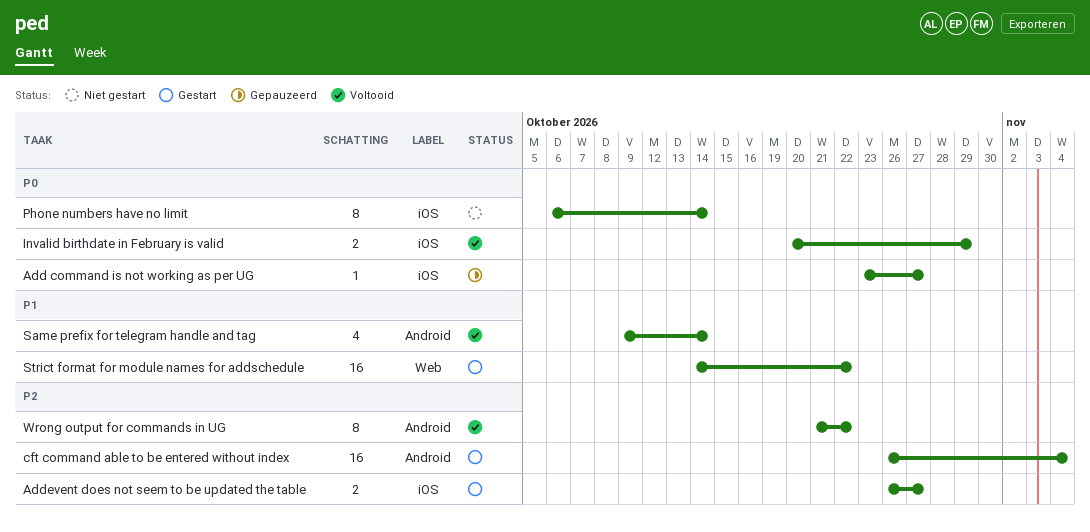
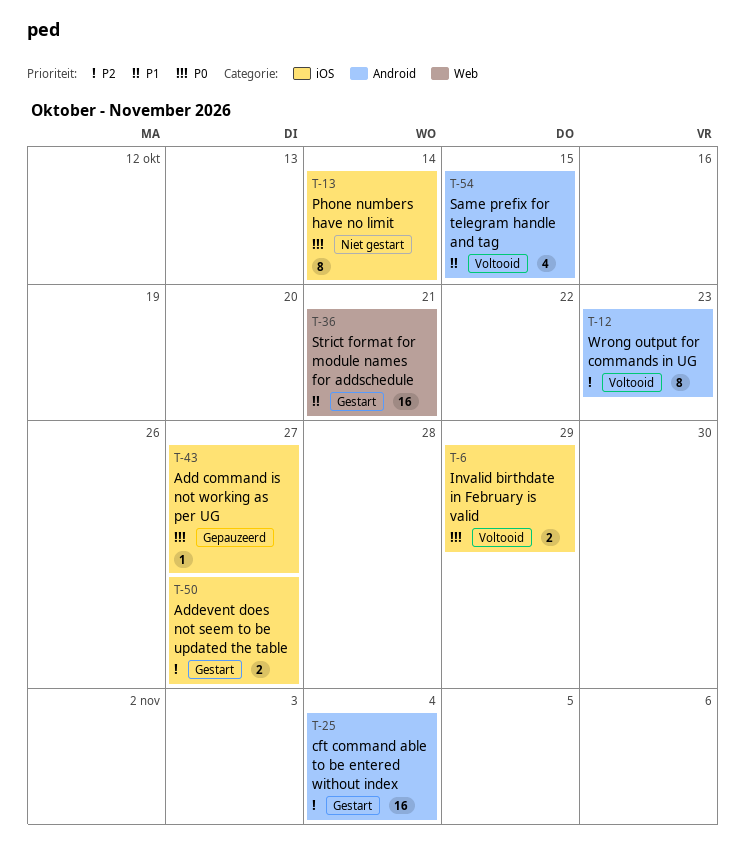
Same prefix for telegram handle and tag, due: Oct 14 -> Oct 15
Strict format for module names for addschedule, due: Oct 22 -> Oct 21
Wrong output for commands in UG, due: Oct 22 -> Oct 23

